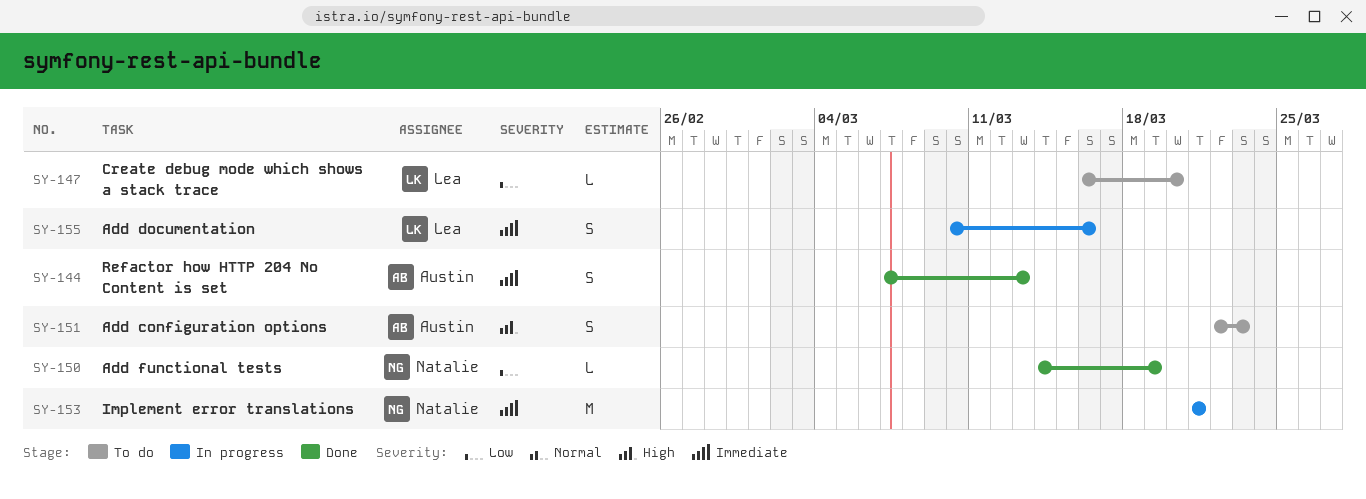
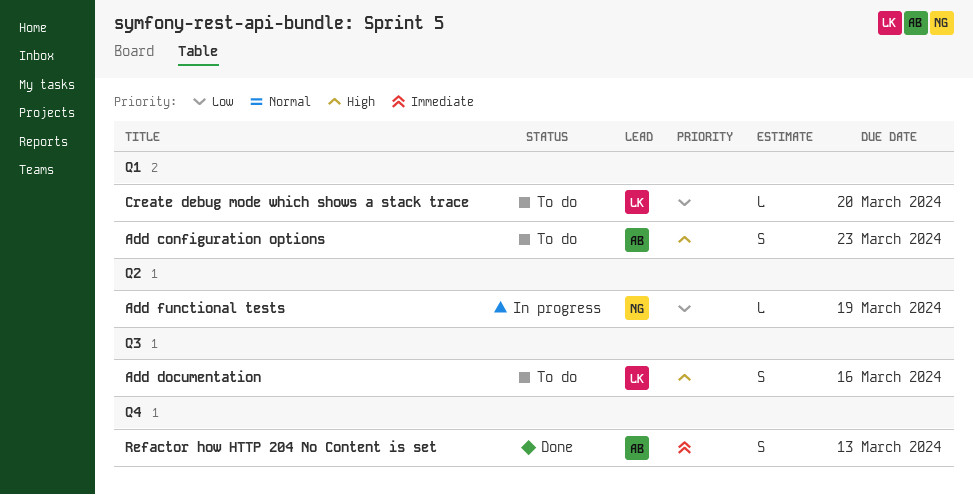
Add documentation, status: In progress -> To do
Add documentation, priority: Immediate -> High
Add functional tests, status: Done -> In progress
Implement error translations: present -> none

